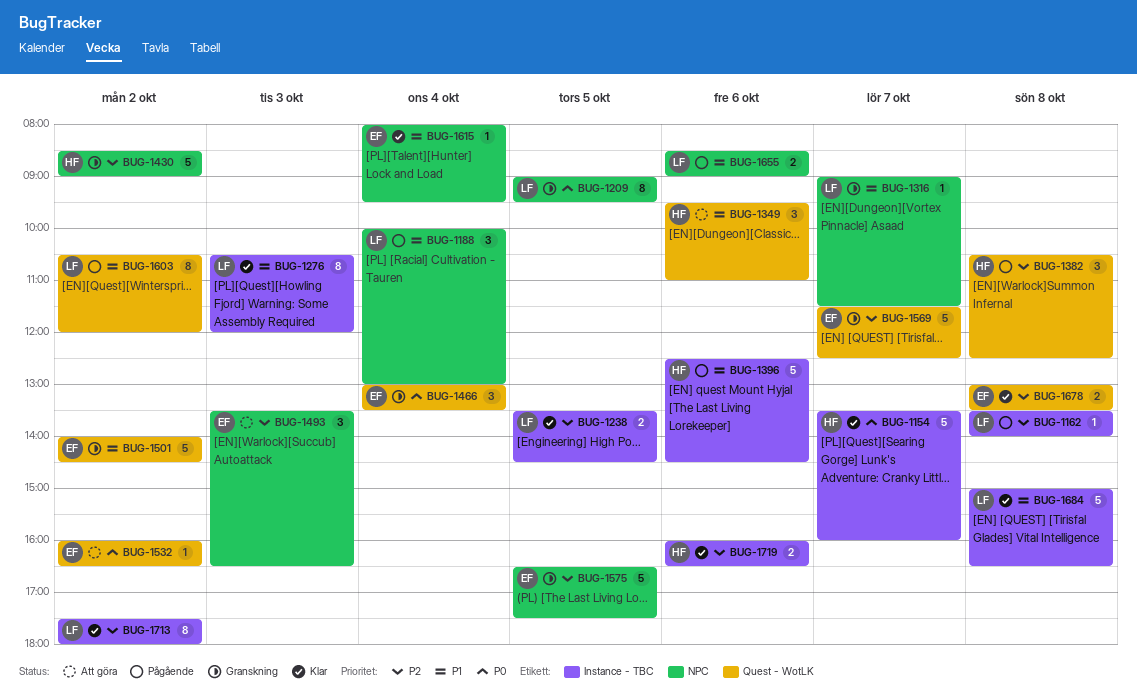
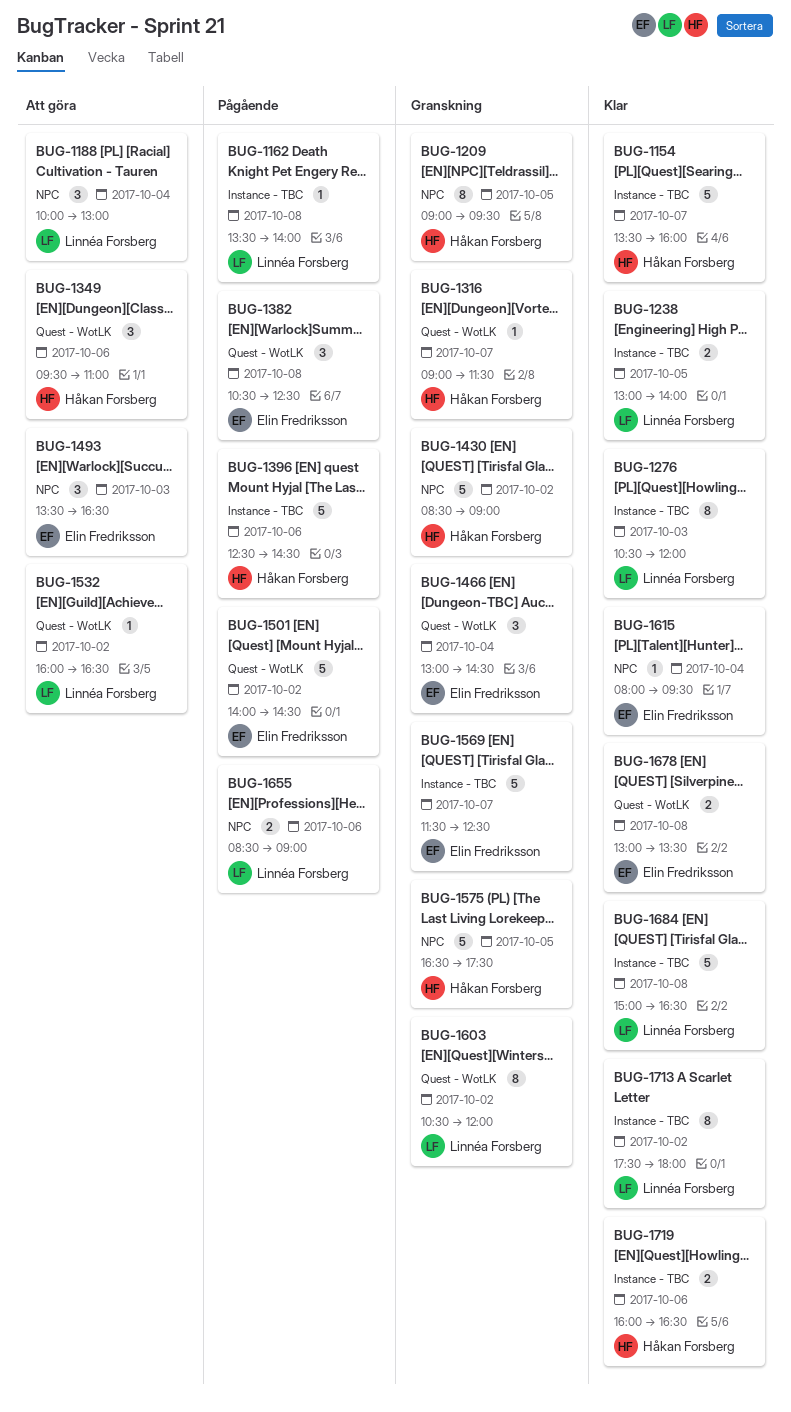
BUG-1188, status: Pågående -> Att göra
BUG-1209, owner: Linnéa Forsberg -> Håkan Forsberg
BUG-1238, begins: 13:30 -> 13:00
BUG-1238, ends: 14:30 -> 14:00
BUG-1316, owner: Linnéa Forsberg -> Håkan Forsberg
BUG-1316, label: NPC -> Quest - WotLK
BUG-1382, owner: Håkan Forsberg -> Elin Fredriksson
BUG-1466, ends: 13:30 -> 14:30
BUG-1501, status: Granskning -> Pågående
BUG-1532, owner: Elin Fredriksson -> Linnéa Forsberg
BUG-1569, label: Quest - WotLK -> Instance - TBC
BUG-1575, owner: Elin Fredriksson -> Håkan Forsberg
BUG-1603, status: Pågående -> Granskning

